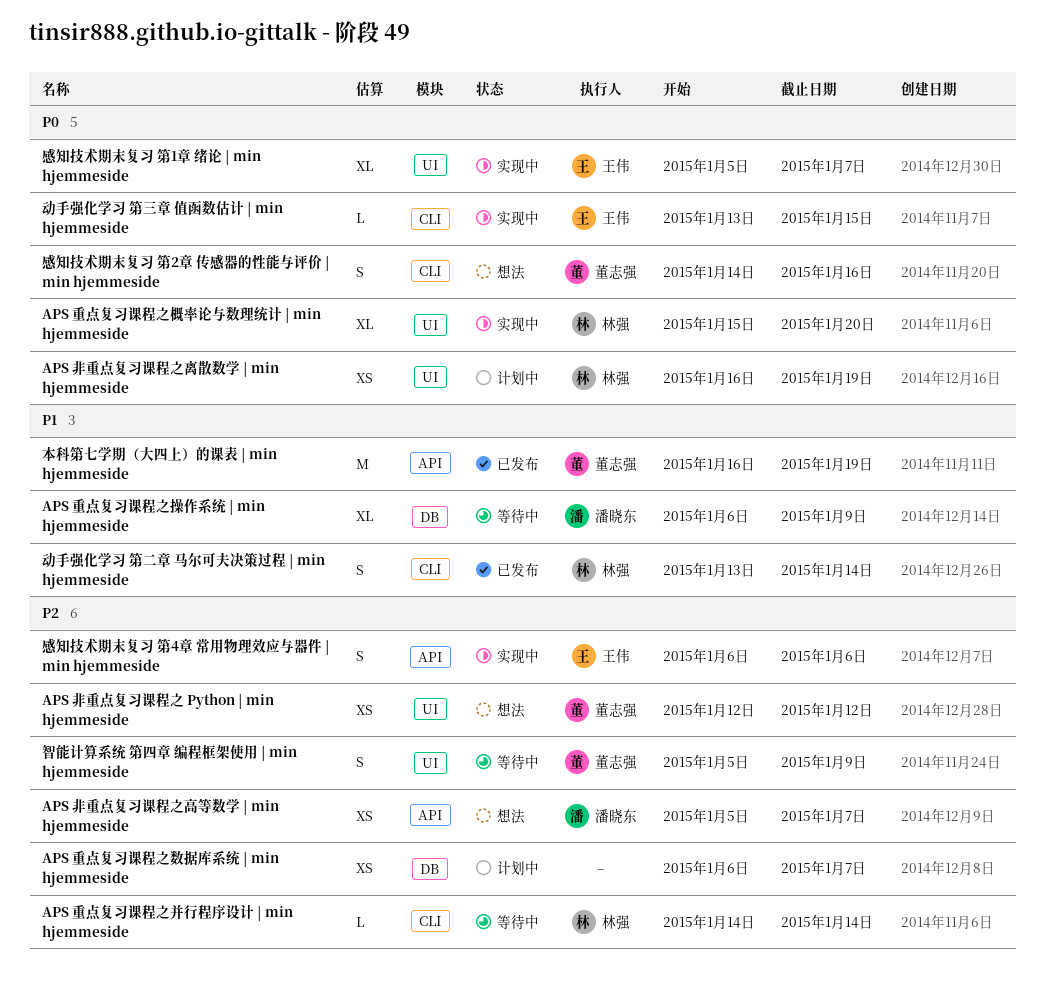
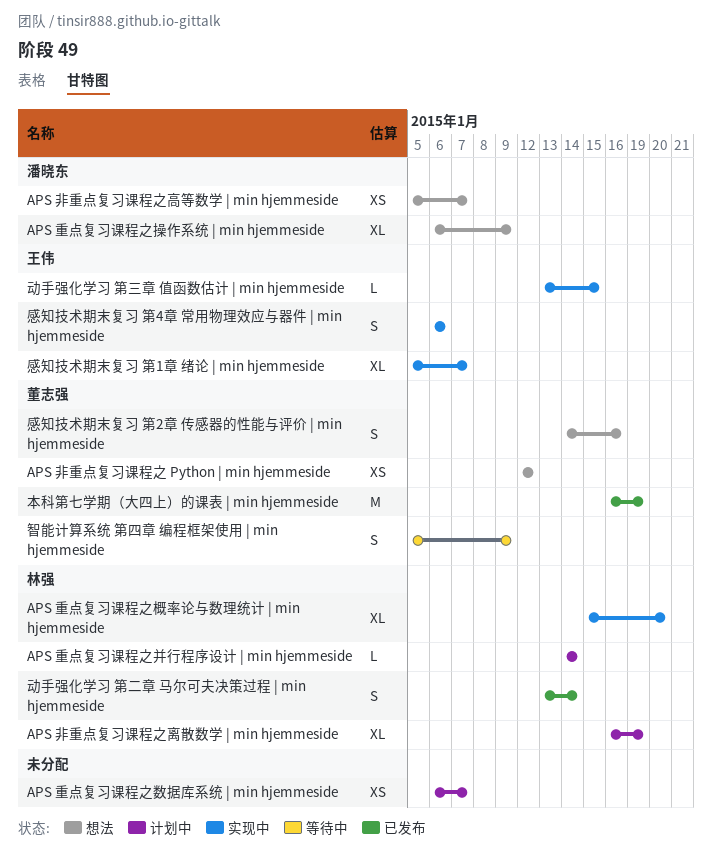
APS 重点复习课程之并行程序设计 | min hjemmeside, status: 等待中 -> 计划中
APS 重点复习课程之操作系统 | min hjemmeside, status: 等待中 -> 想法
APS 非重点复习课程之离散数学 | min hjemmeside, estimate: XS -> XL

